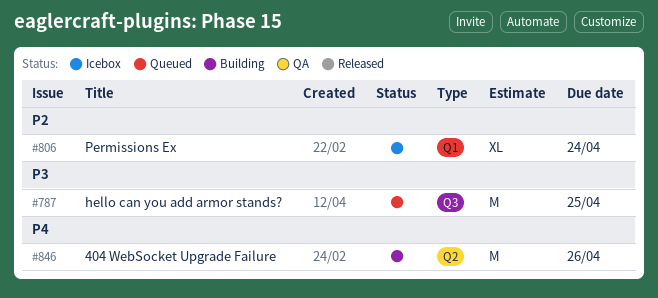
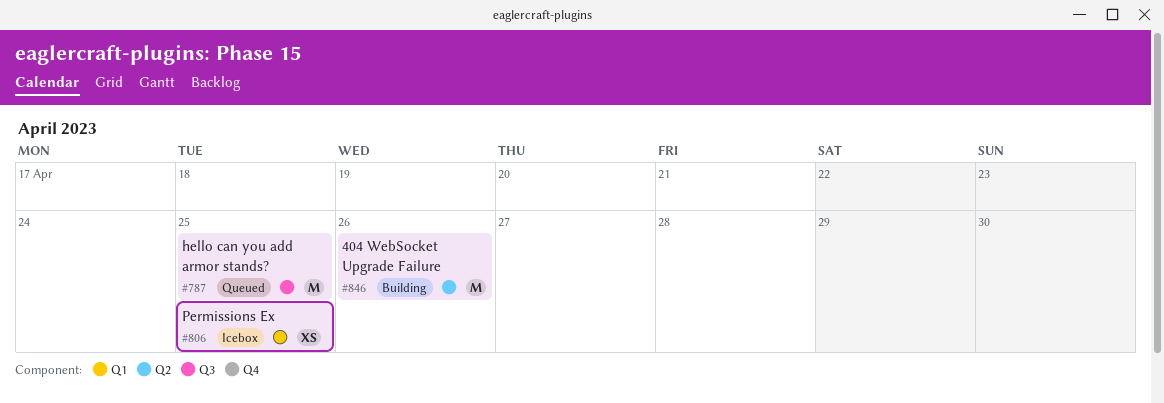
#806, estimate: XL -> XS
#806, due: Apr 24 -> Apr 25

